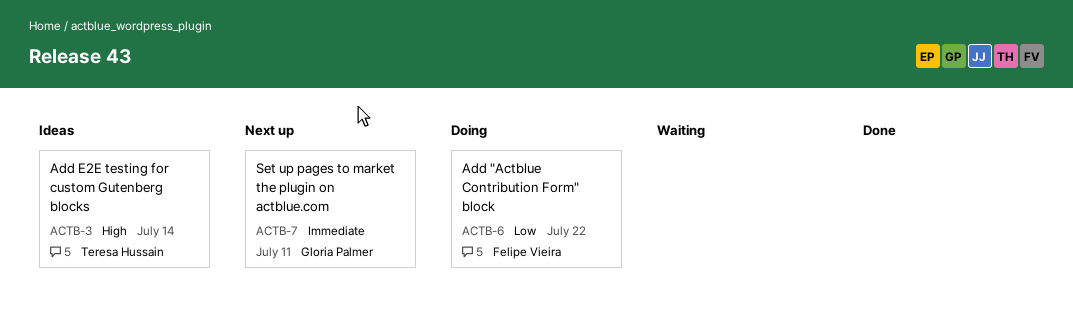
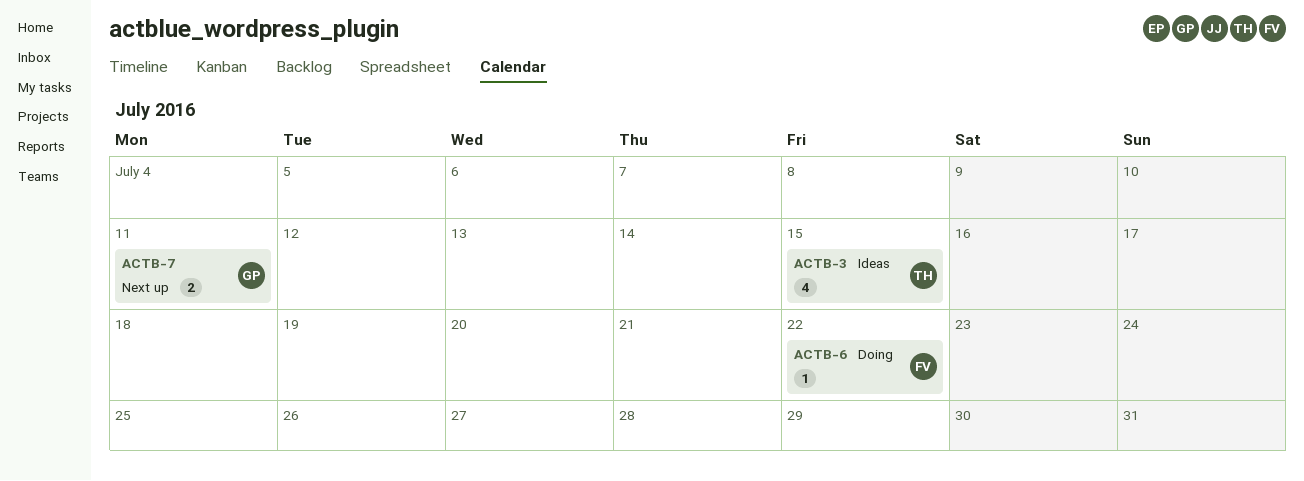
ACTB-3, due: Jul 14 -> Jul 15

